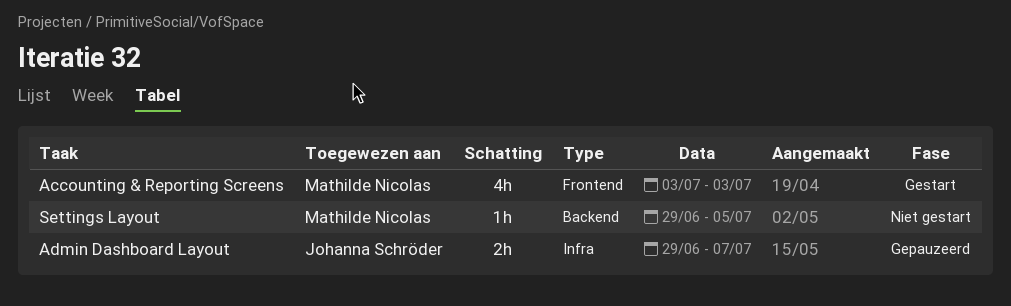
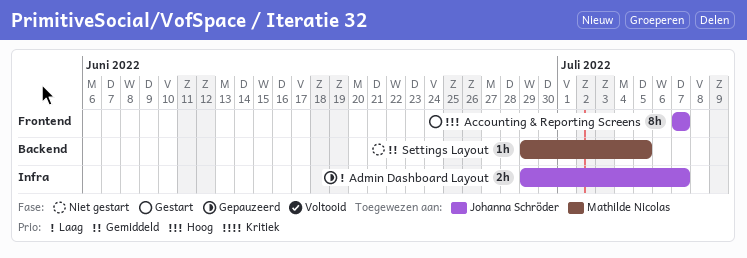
Accounting & Reporting Screens, owner: Mathilde Nicolas -> Johanna Schröder
Accounting & Reporting Screens, estimate: 4h -> 8h
Accounting & Reporting Screens, start: Jul 3 -> Jul 7
Accounting & Reporting Screens, due: Jul 3 -> Jul 7

